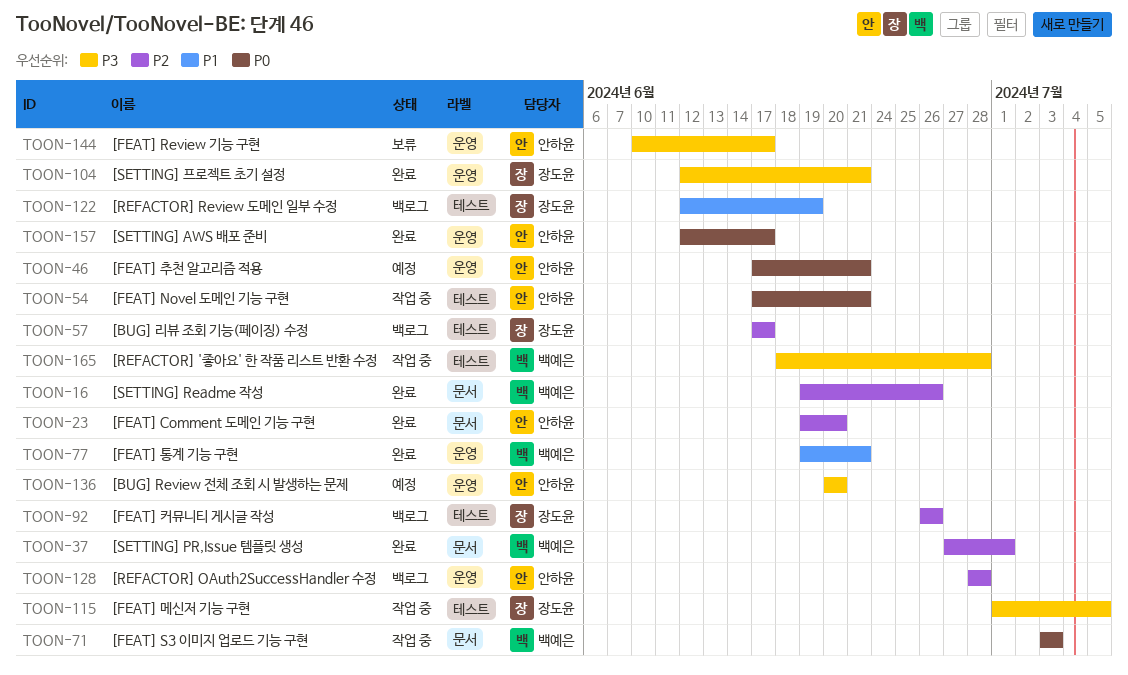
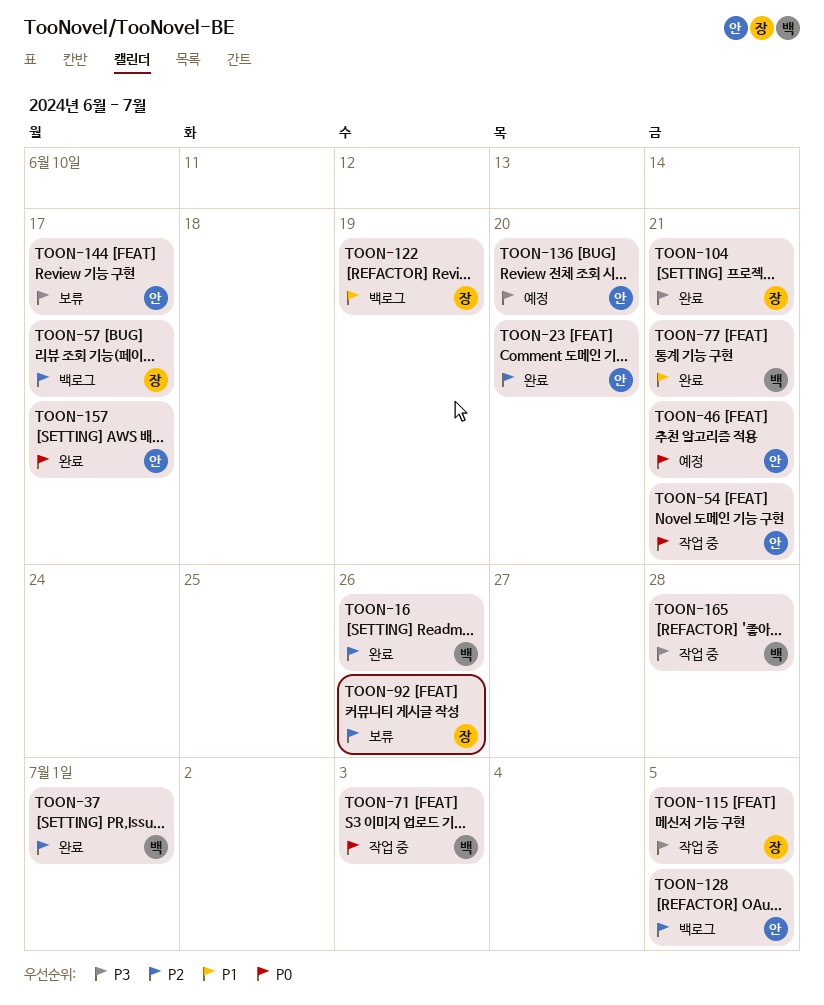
TOON-92, status: 백로그 -> 보류
TOON-128, due: Jun 28 -> Jul 5

